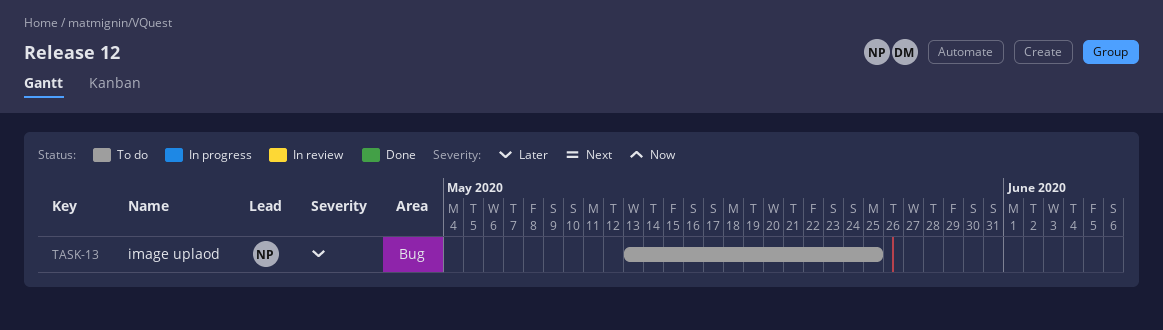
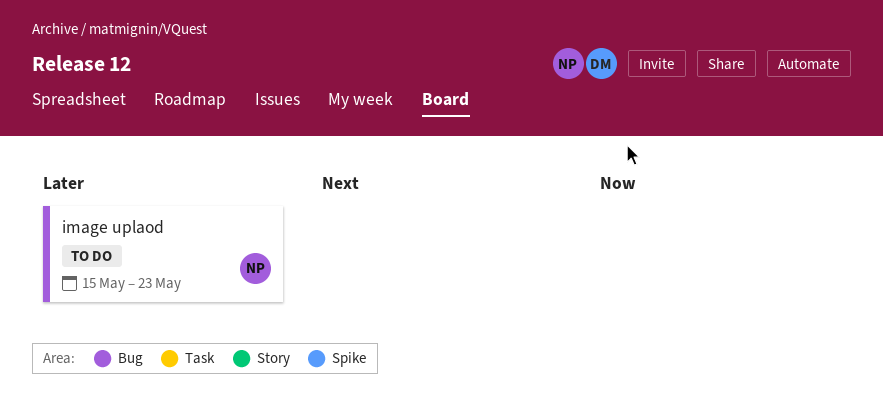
image uplaod, start: May 13 -> May 15
image uplaod, due: May 25 -> May 23

